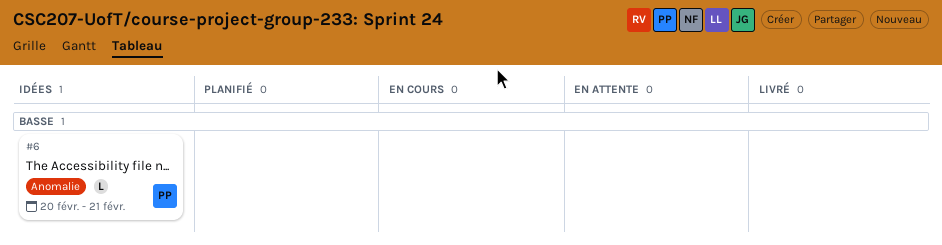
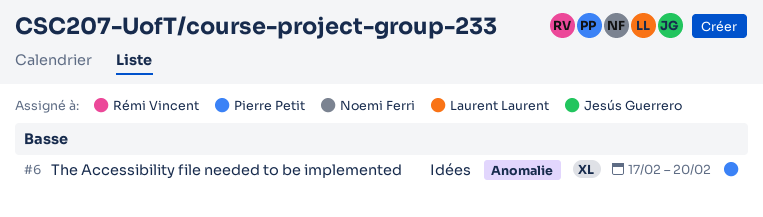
#6, estimate: L -> XL
#6, start: Feb 20 -> Feb 17
#6, due: Feb 21 -> Feb 20

